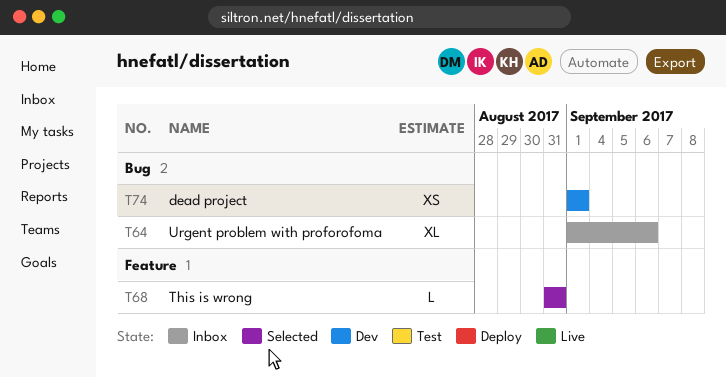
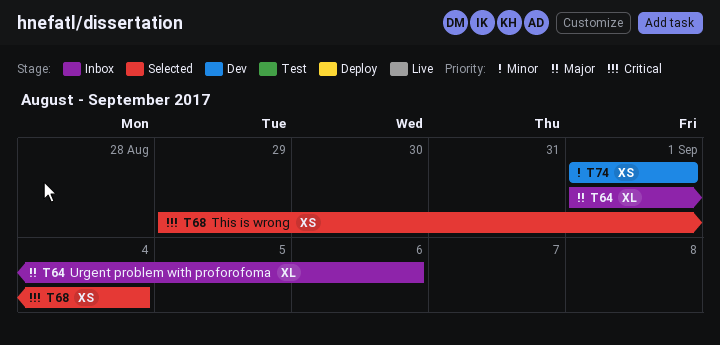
T68, estimate: L -> XS
T68, start: Aug 31 -> Aug 29
T68, due: Aug 31 -> Sep 4

